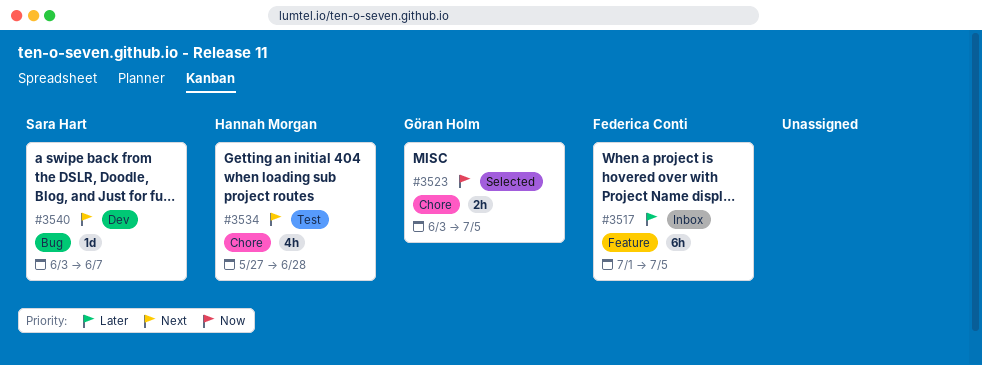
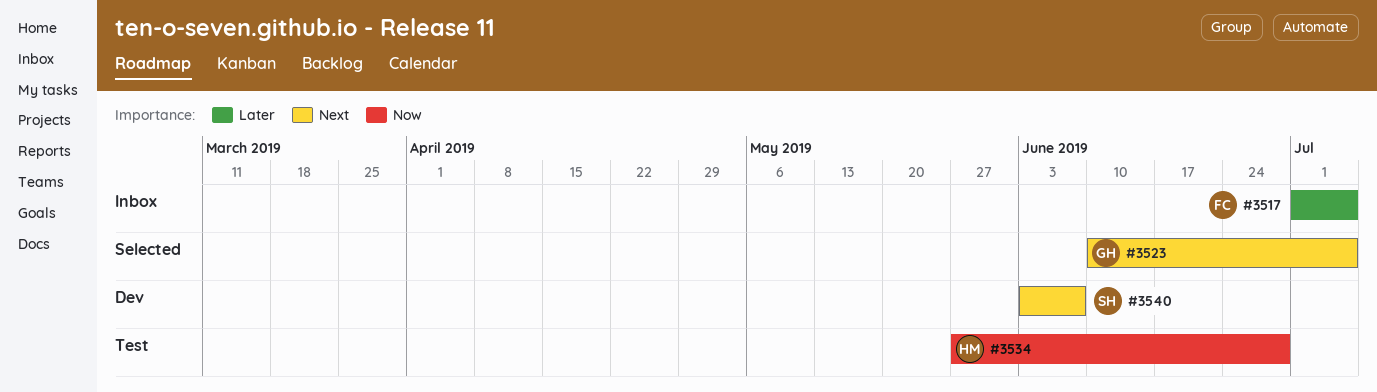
#3523, priority: Now -> Next
#3523, start: Jun 3 -> Jun 10
#3534, priority: Next -> Now

